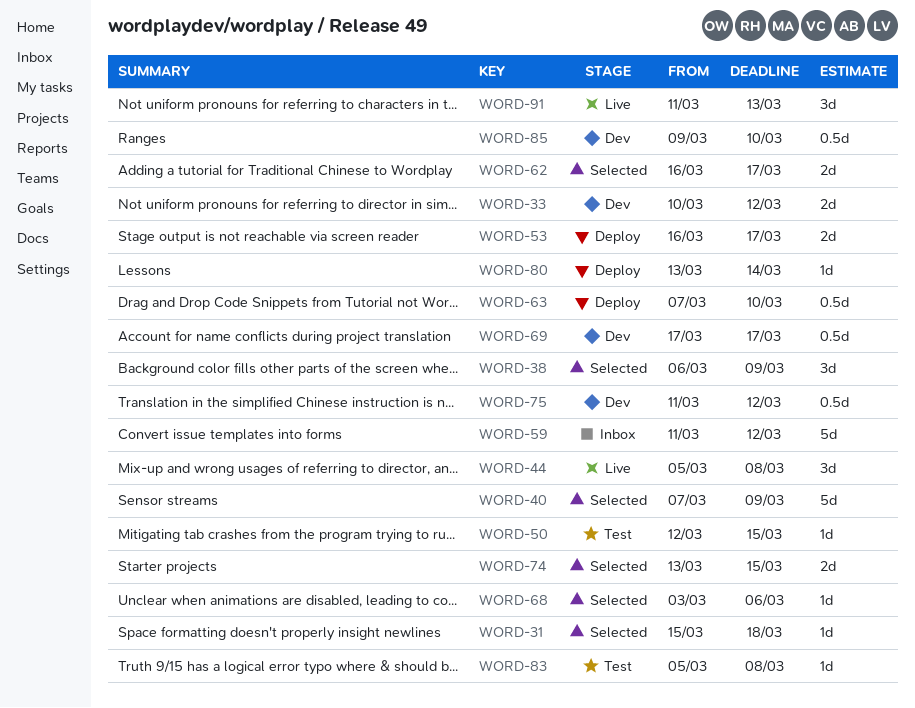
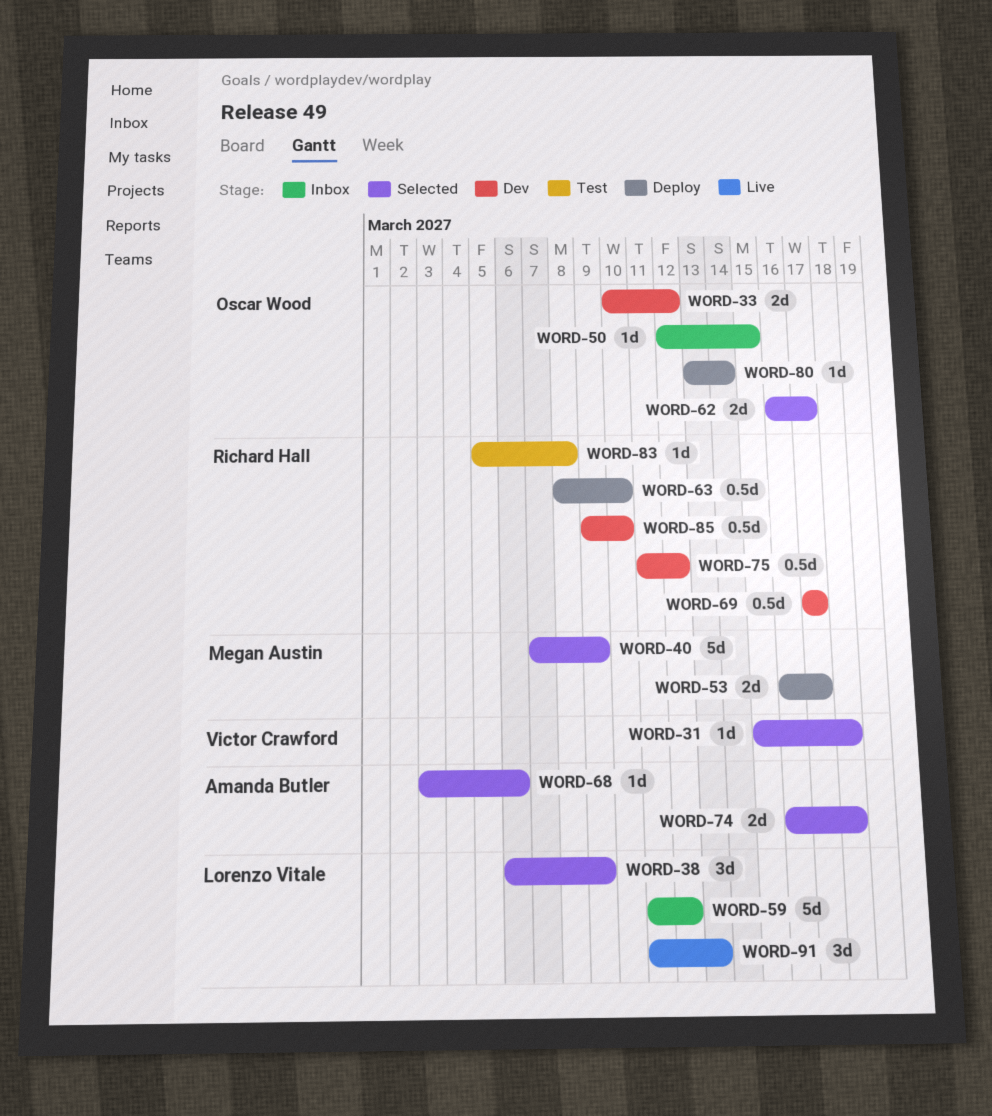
WORD-44: present -> none
WORD-50, status: Test -> Inbox
WORD-63, start: Mar 7 -> Mar 8
WORD-74, start: Mar 13 -> Mar 16
WORD-74, due: Mar 15 -> Mar 18

